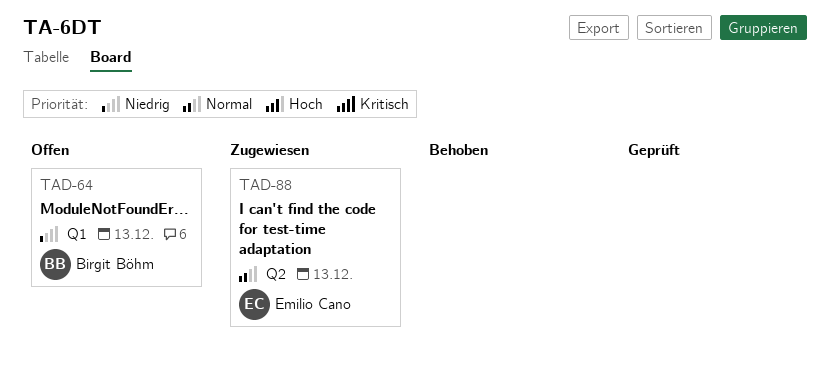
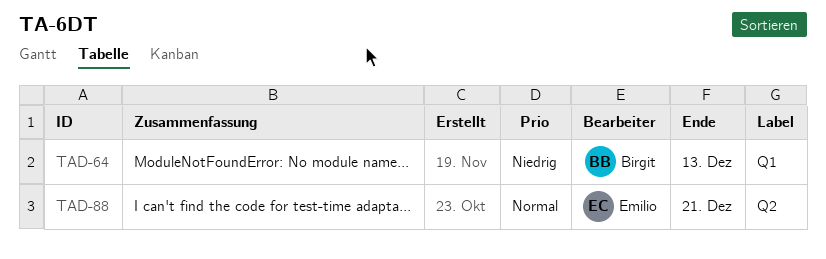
TAD-88, due: Dec 13 -> Dec 21

